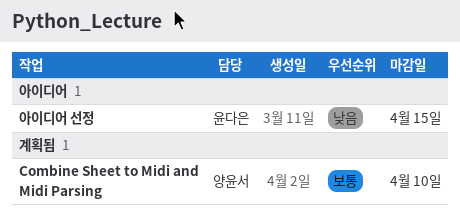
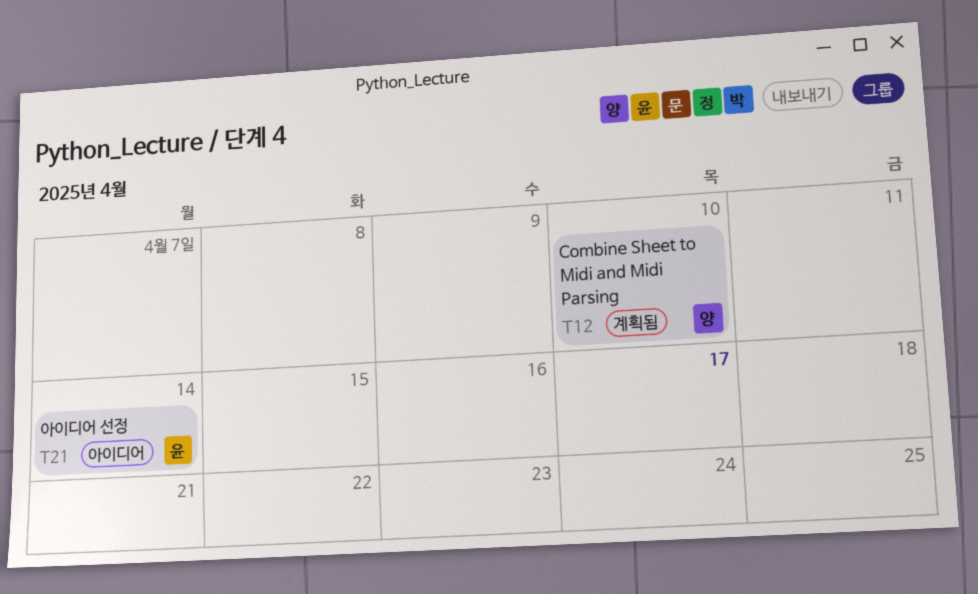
아이디어 선정, due: Apr 15 -> Apr 14

